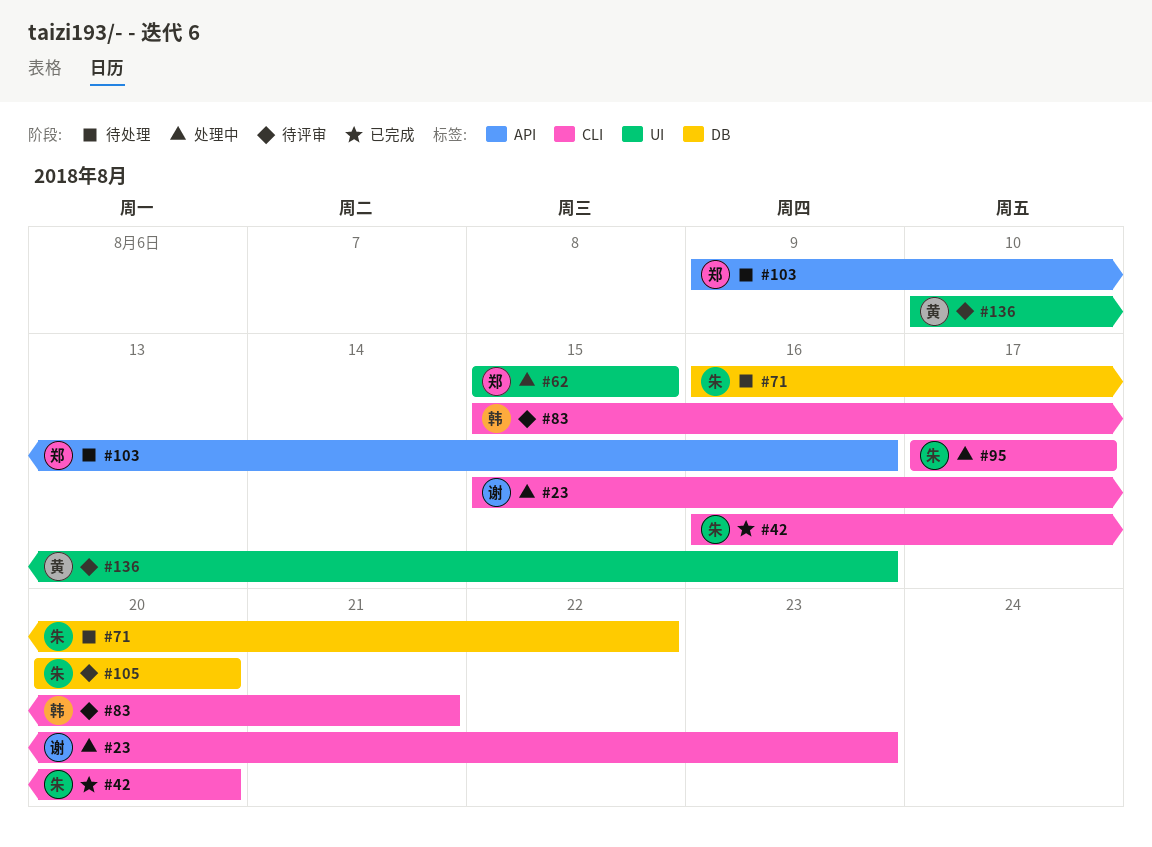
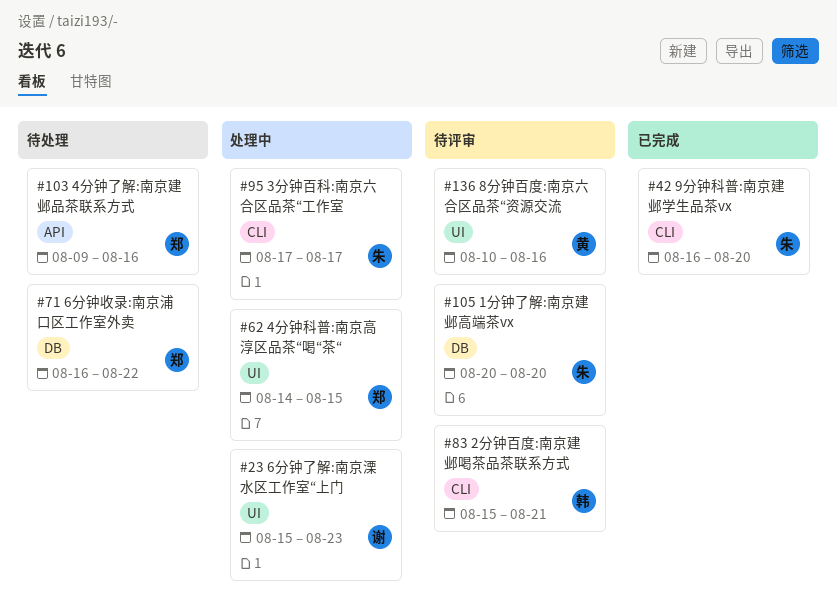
#23, label: CLI -> UI
#62, start: Aug 15 -> Aug 14
#71, owner: 朱 -> 郑

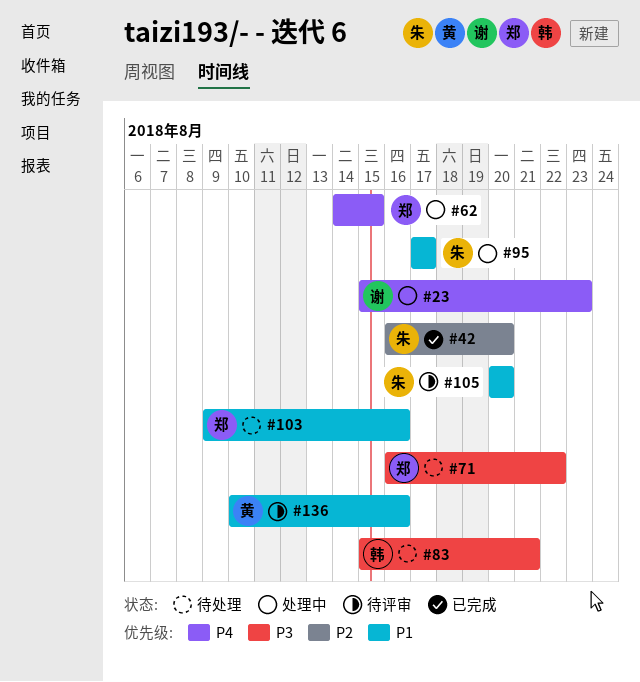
#83, status: 待评审 -> 待处理

